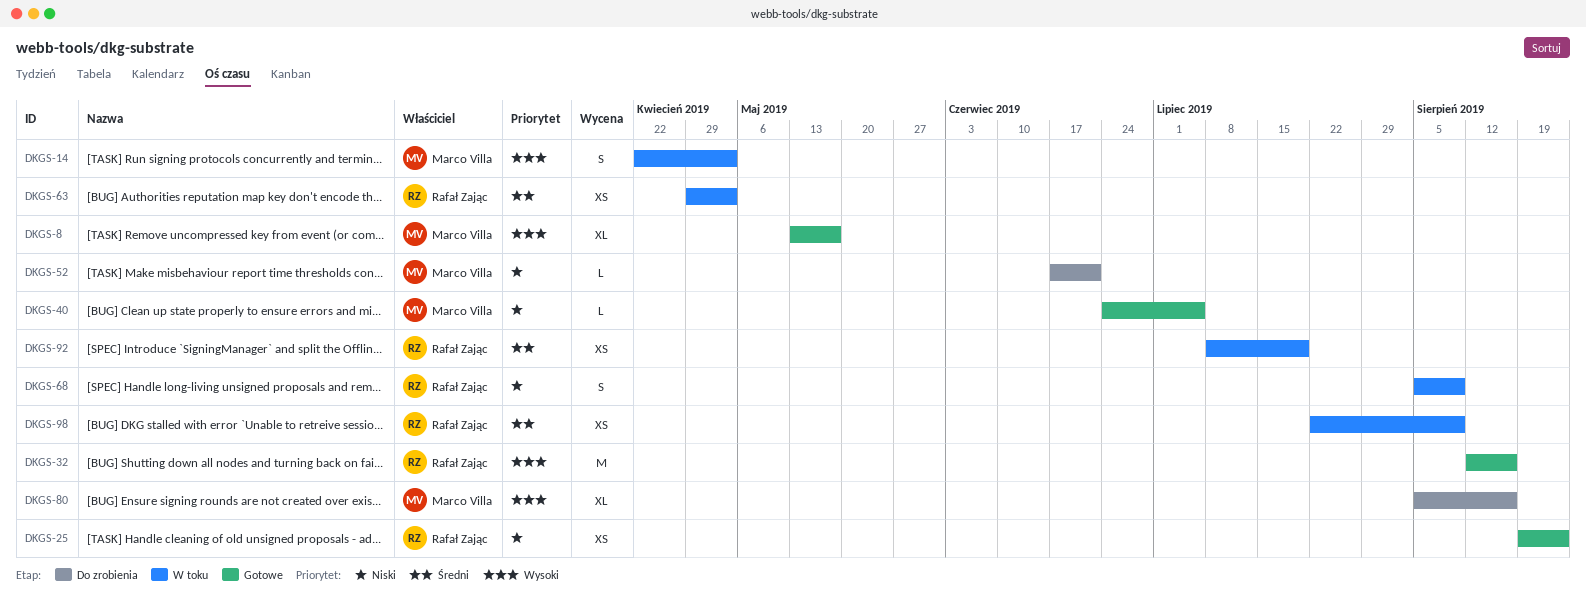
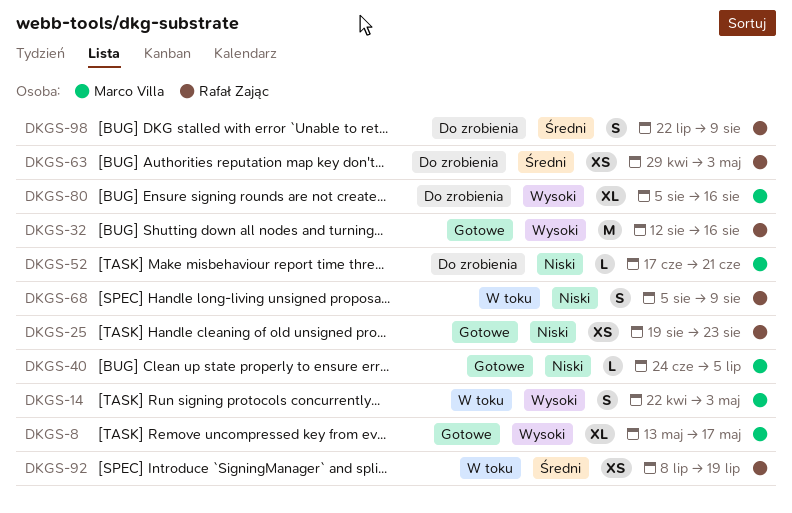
DKGS-63, status: W toku -> Do zrobienia
DKGS-98, status: W toku -> Do zrobienia
DKGS-98, estimate: XS -> S

